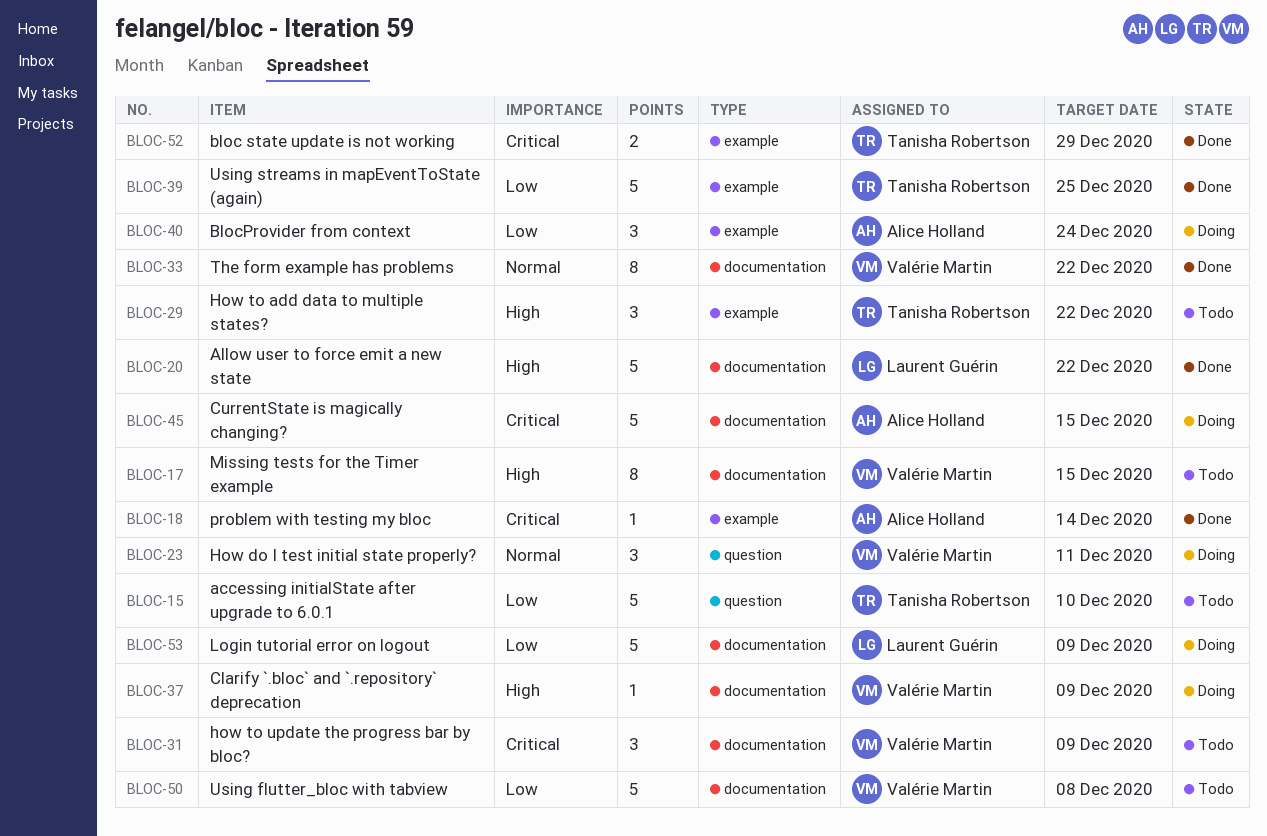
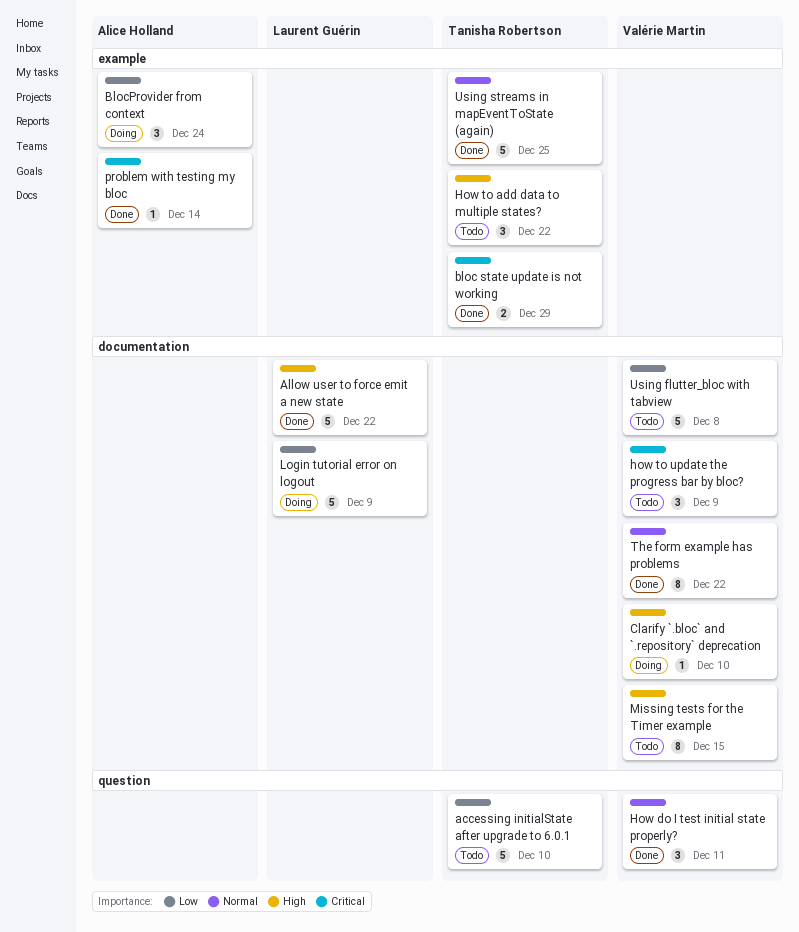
Clarify `.bloc` and `.repository` deprecation, due: Dec 9 -> Dec 10
CurrentState is magically changing?: present -> none
How do I test initial state properly?, status: Doing -> Done
Using streams in mapEventToState (again), priority: Low -> Normal

